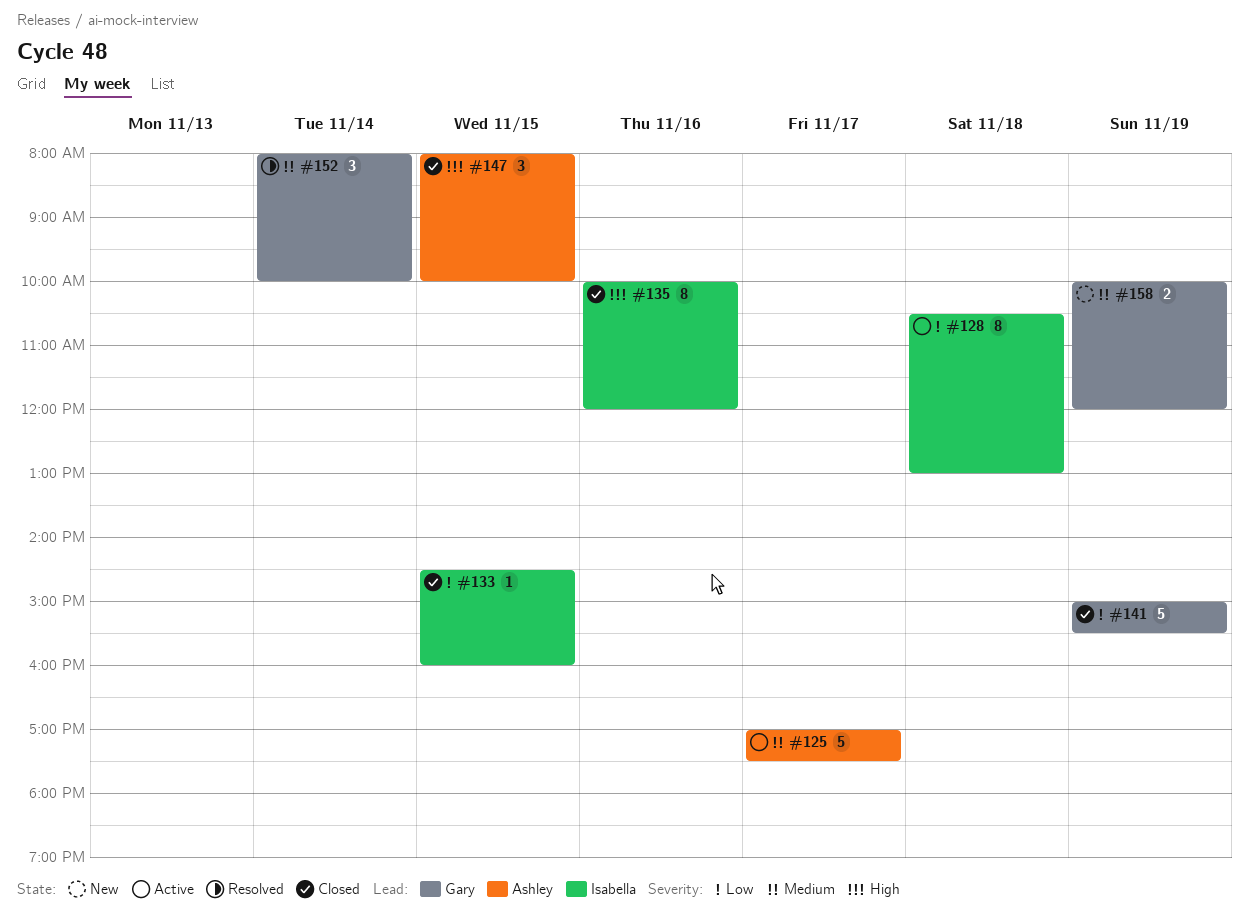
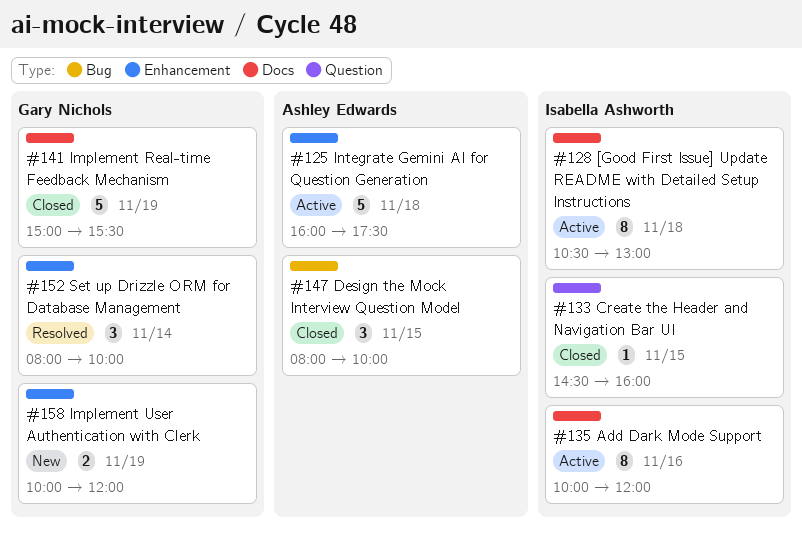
#125, day: Nov 17 -> Nov 18
#125, begins: 17:00 -> 16:00
#135, status: Closed -> Active

